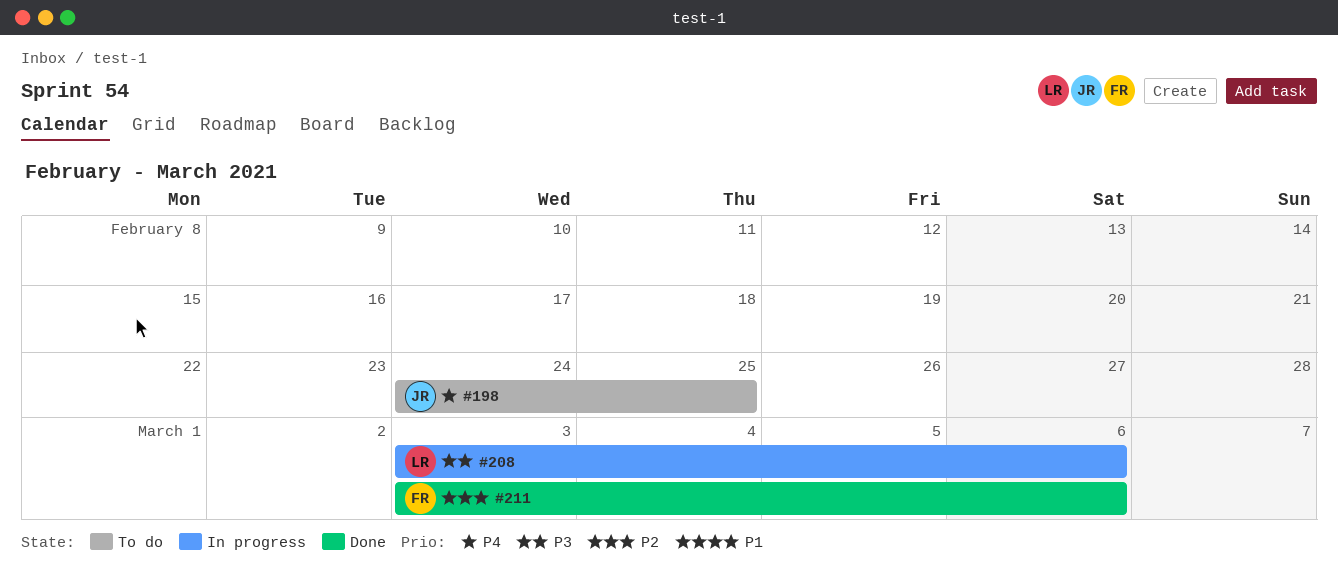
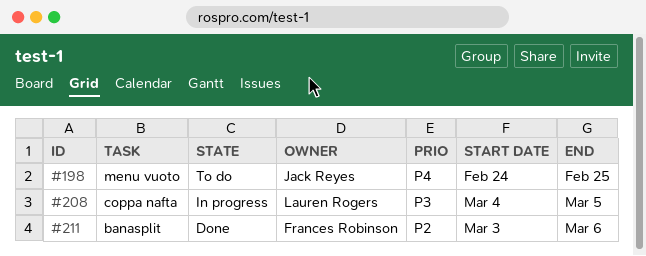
#208, start: Mar 3 -> Mar 4
#208, due: Mar 6 -> Mar 5

